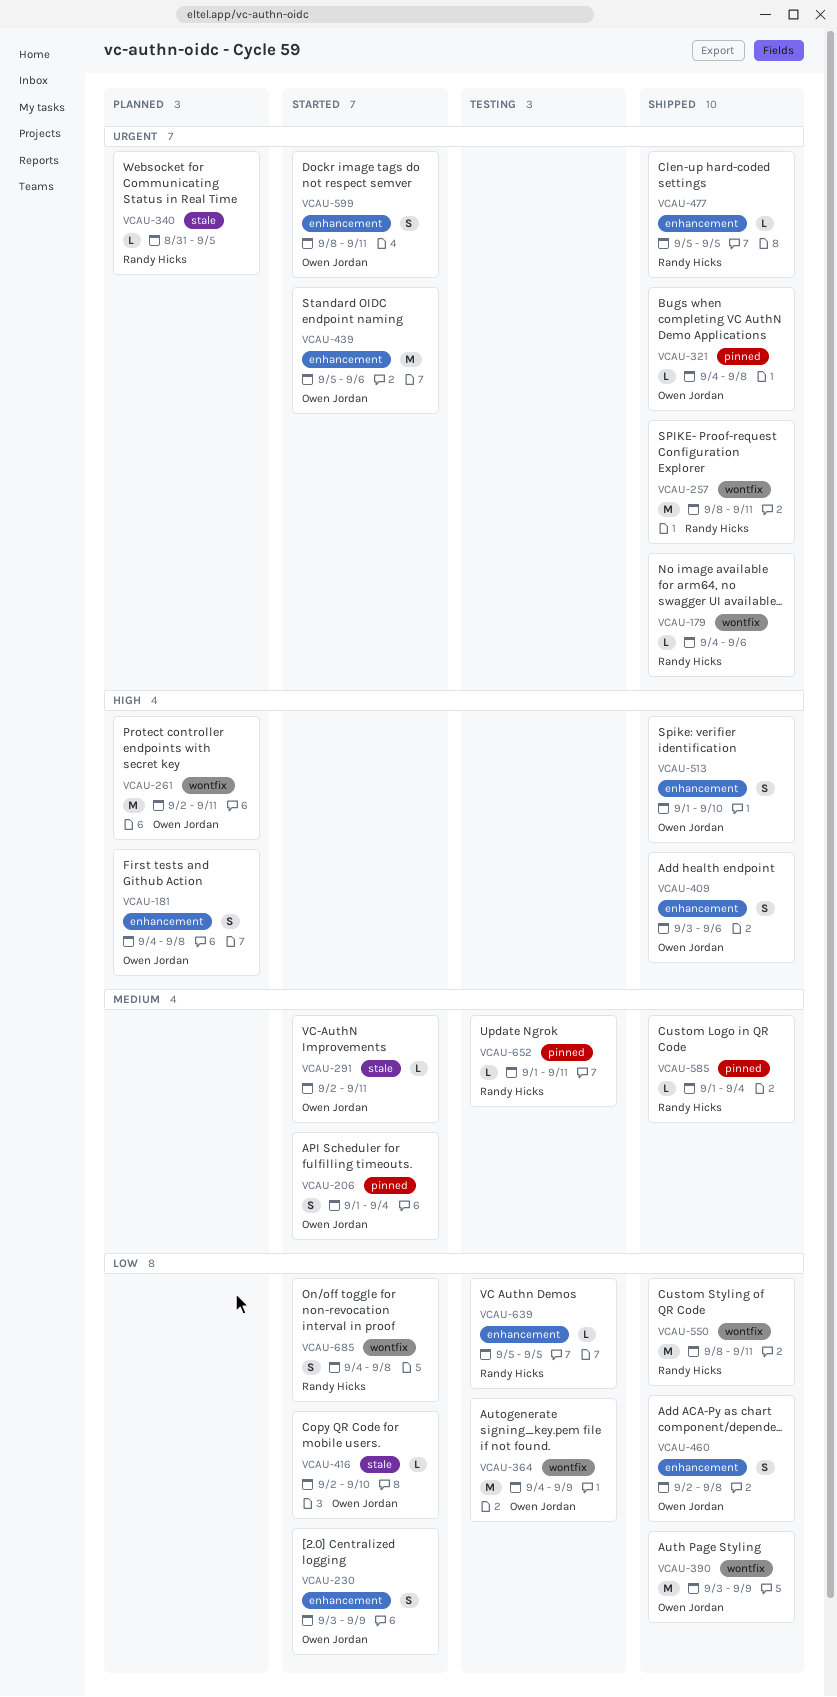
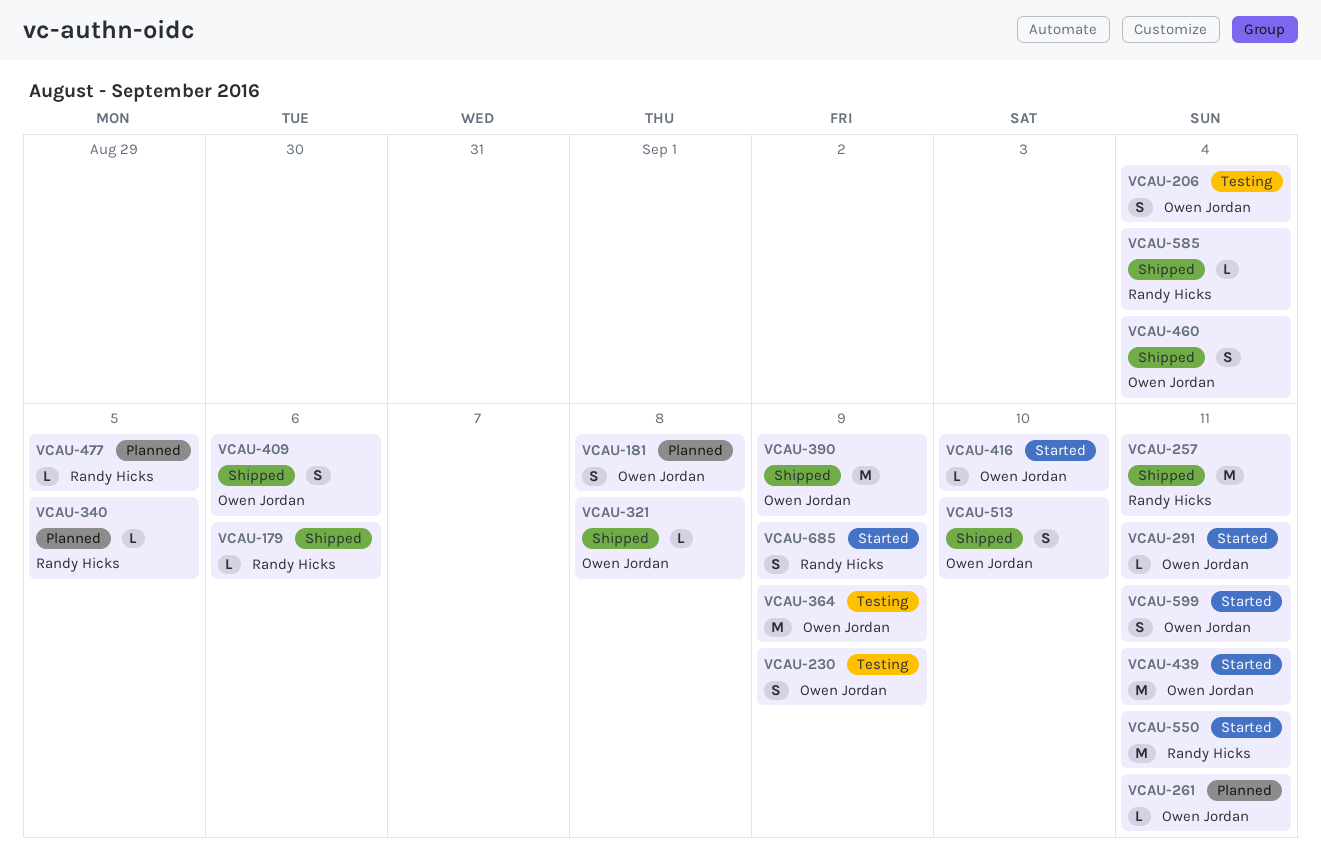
VCAU-206, status: Started -> Testing
VCAU-230, status: Started -> Testing
VCAU-261, estimate: M -> L
VCAU-439, due: Sep 6 -> Sep 11
VCAU-460, due: Sep 8 -> Sep 4
VCAU-477, status: Shipped -> Planned
VCAU-550, status: Shipped -> Started
VCAU-639: present -> none
VCAU-652: present -> none
VCAU-685, due: Sep 8 -> Sep 9

